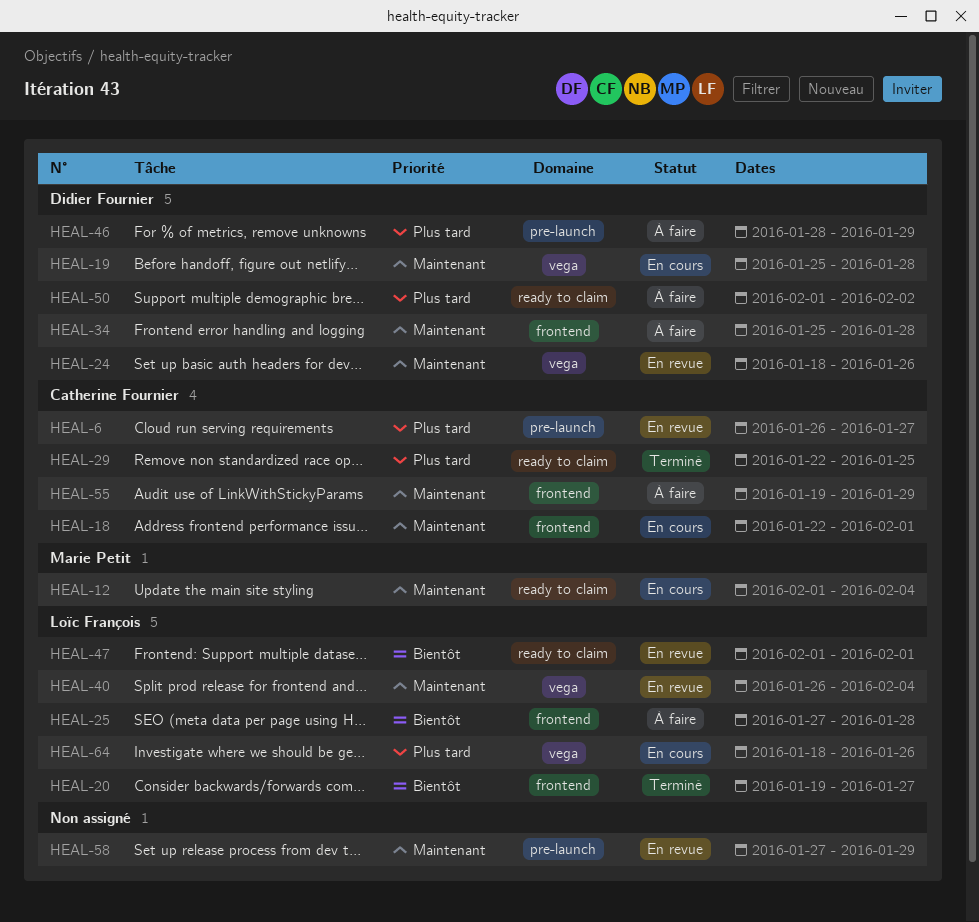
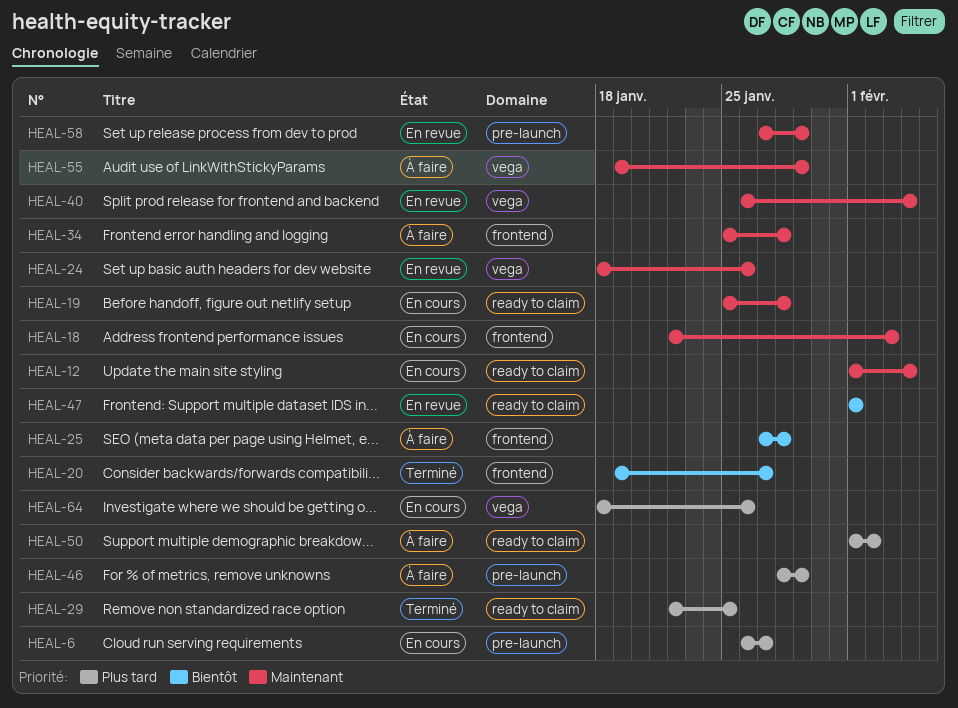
HEAL-6, status: En revue -> En cours
HEAL-18, due: Feb 1 -> Feb 3
HEAL-19, label: vega -> ready to claim
HEAL-55, label: frontend -> vega

